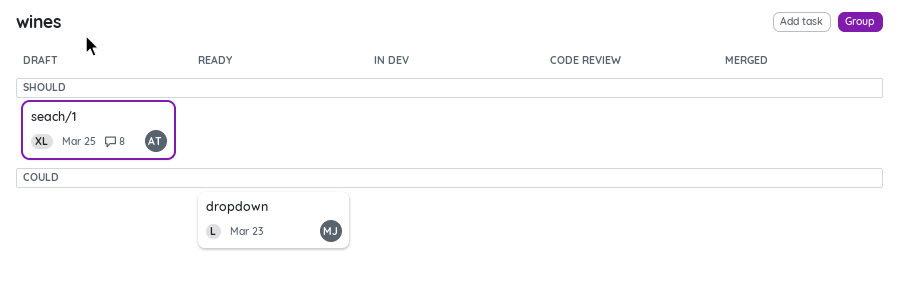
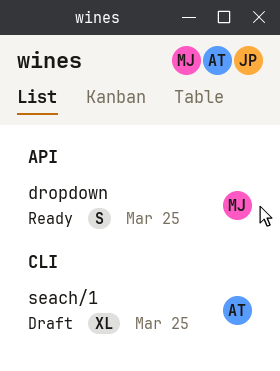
dropdown, estimate: L -> S
dropdown, due: Mar 23 -> Mar 25

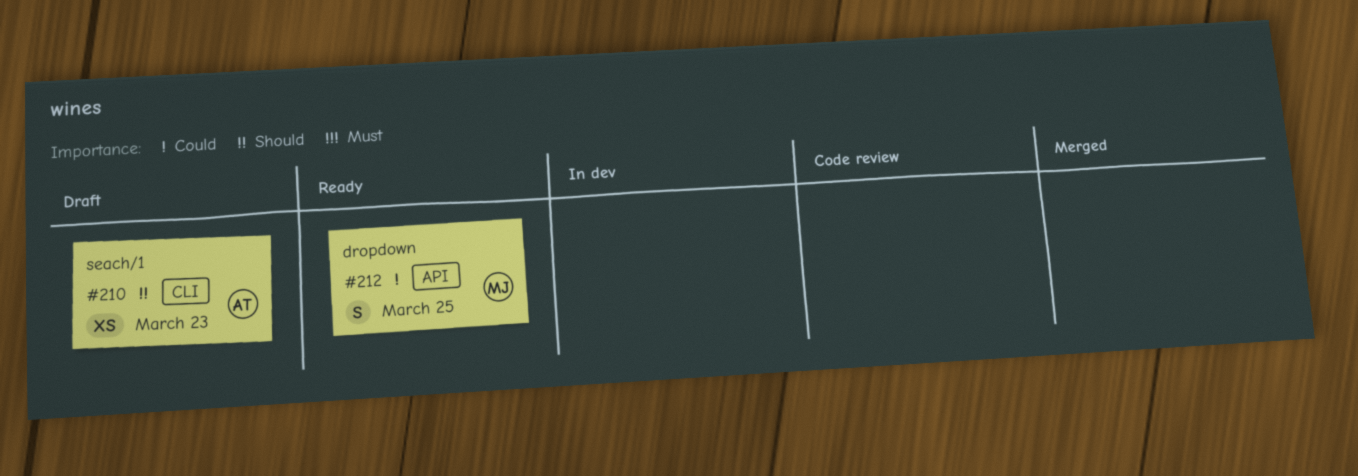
seach/1, estimate: XL -> XS
seach/1, due: Mar 25 -> Mar 23

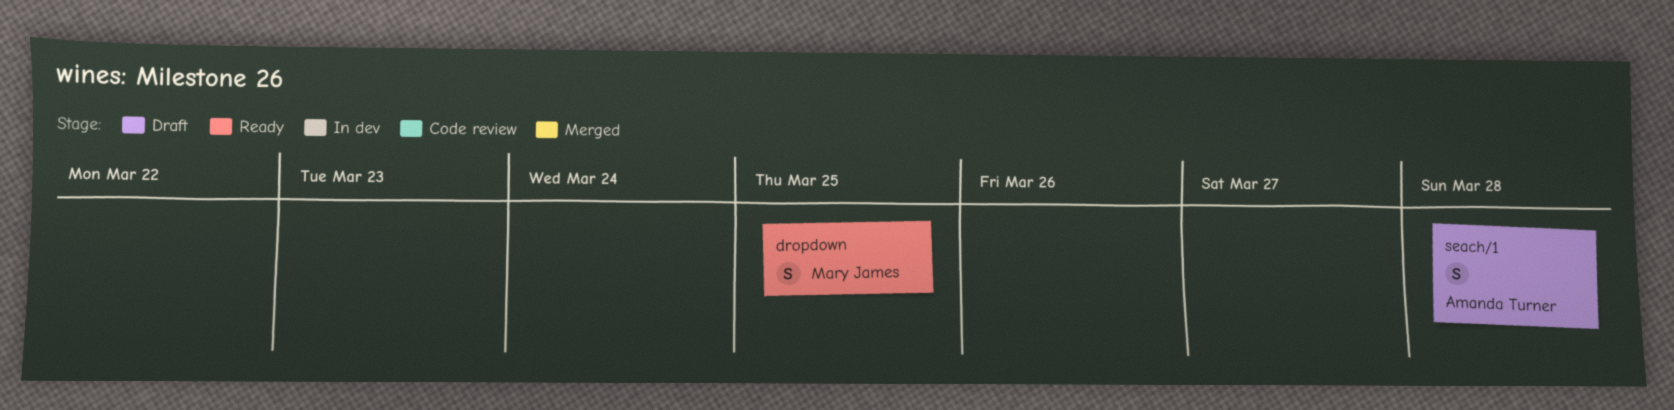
seach/1, estimate: XS -> S
seach/1, due: Mar 23 -> Mar 28

